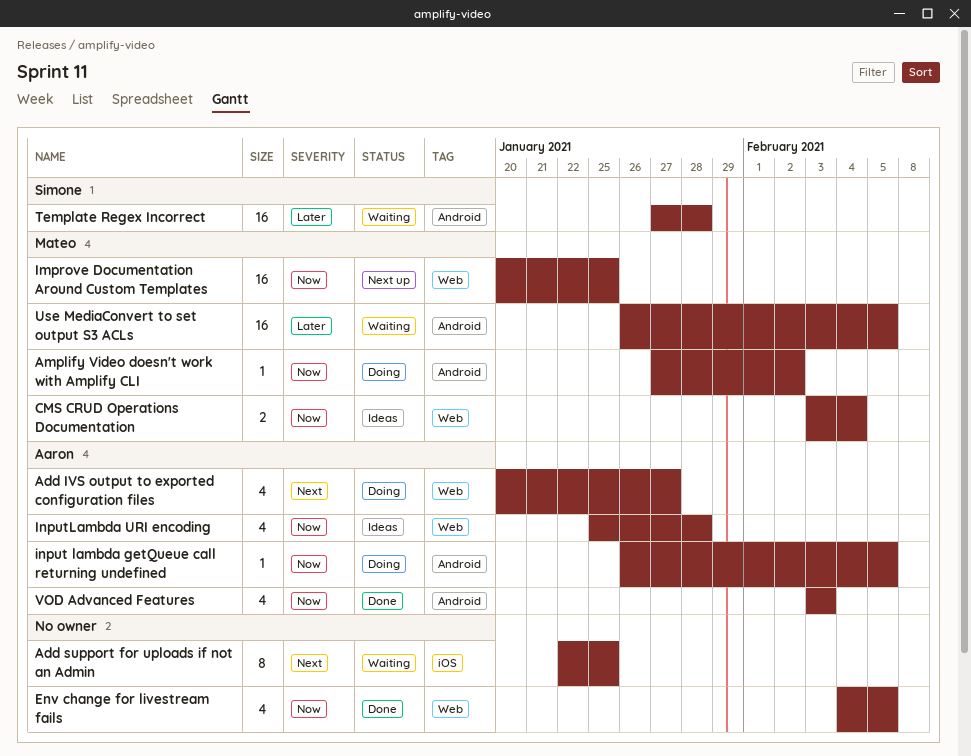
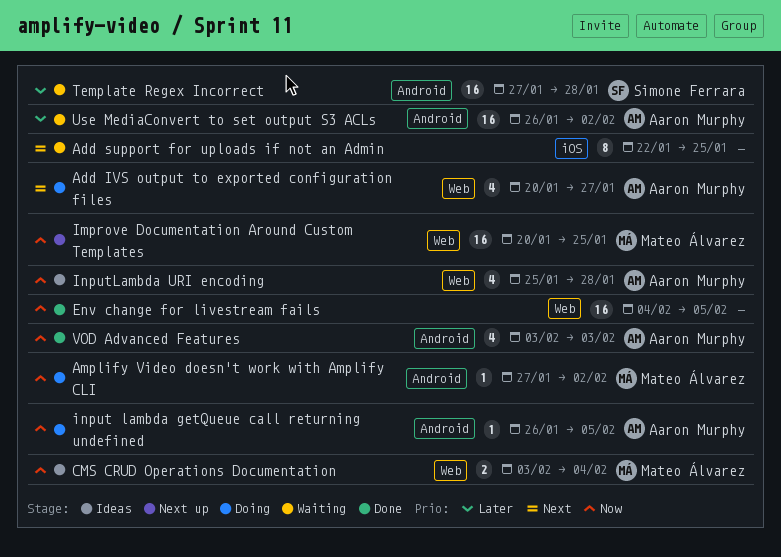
Env change for livestream fails, estimate: 4 -> 16
Use MediaConvert to set output S3 ACLs, owner: Mateo Álvarez -> Aaron Murphy
Use MediaConvert to set output S3 ACLs, due: Feb 5 -> Feb 2

